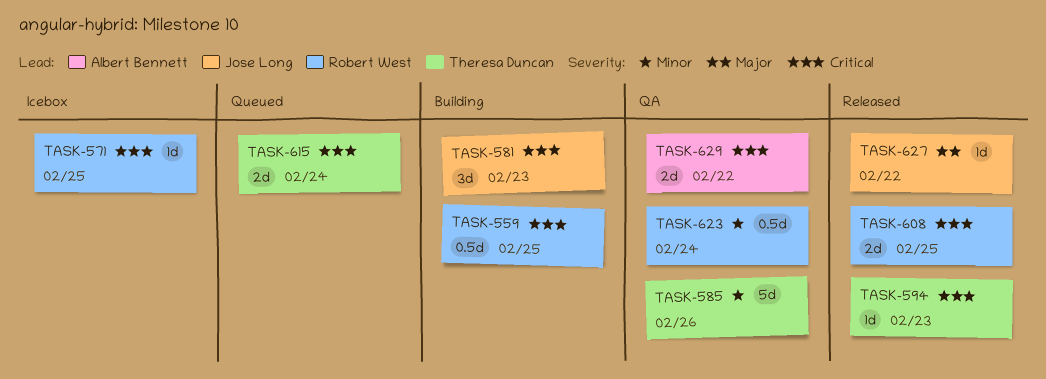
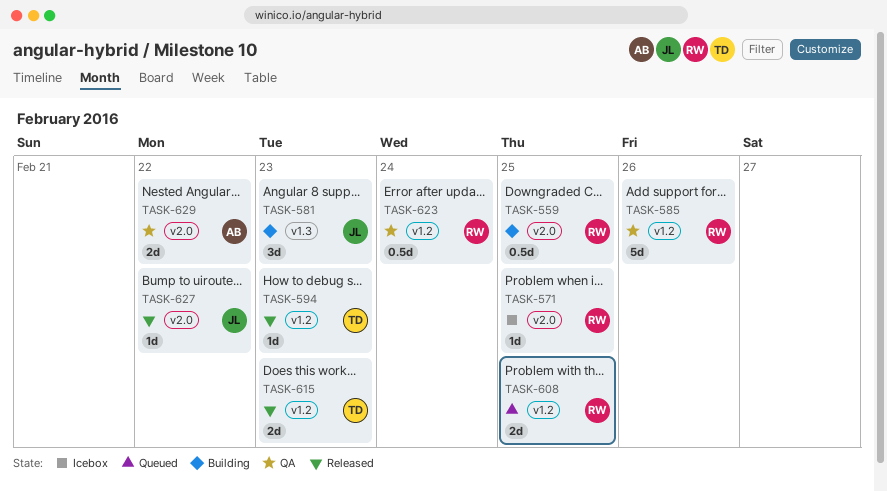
TASK-585, owner: Theresa Duncan -> Robert West
TASK-608, status: Released -> Queued
TASK-615, status: Queued -> Released
TASK-615, due: Feb 24 -> Feb 23

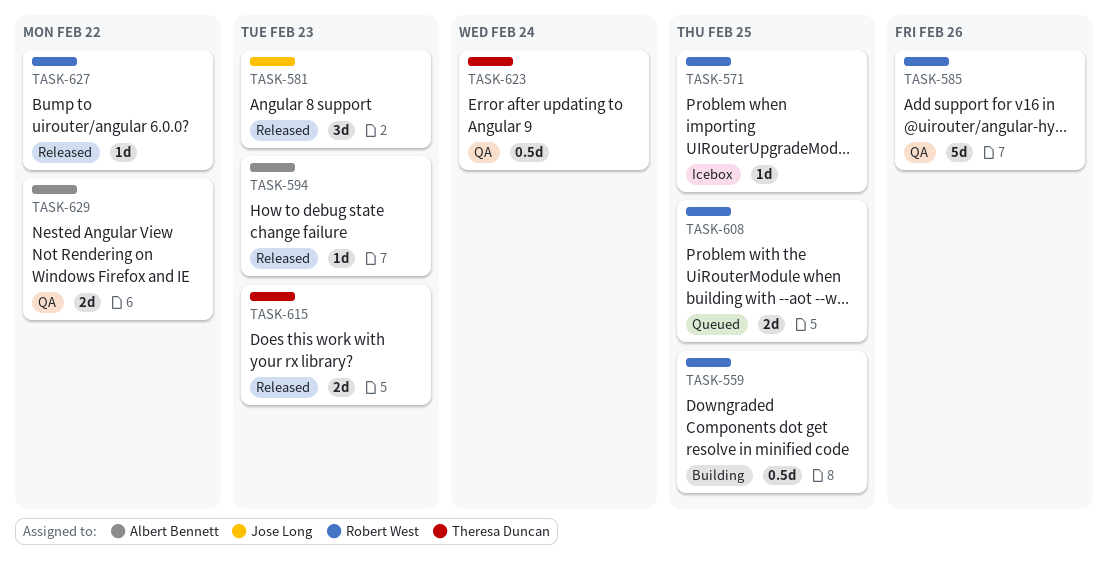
TASK-581, status: Building -> Released
TASK-594, owner: Theresa Duncan -> Albert Bennett
TASK-623, owner: Robert West -> Theresa Duncan
TASK-627, owner: Jose Long -> Robert West

